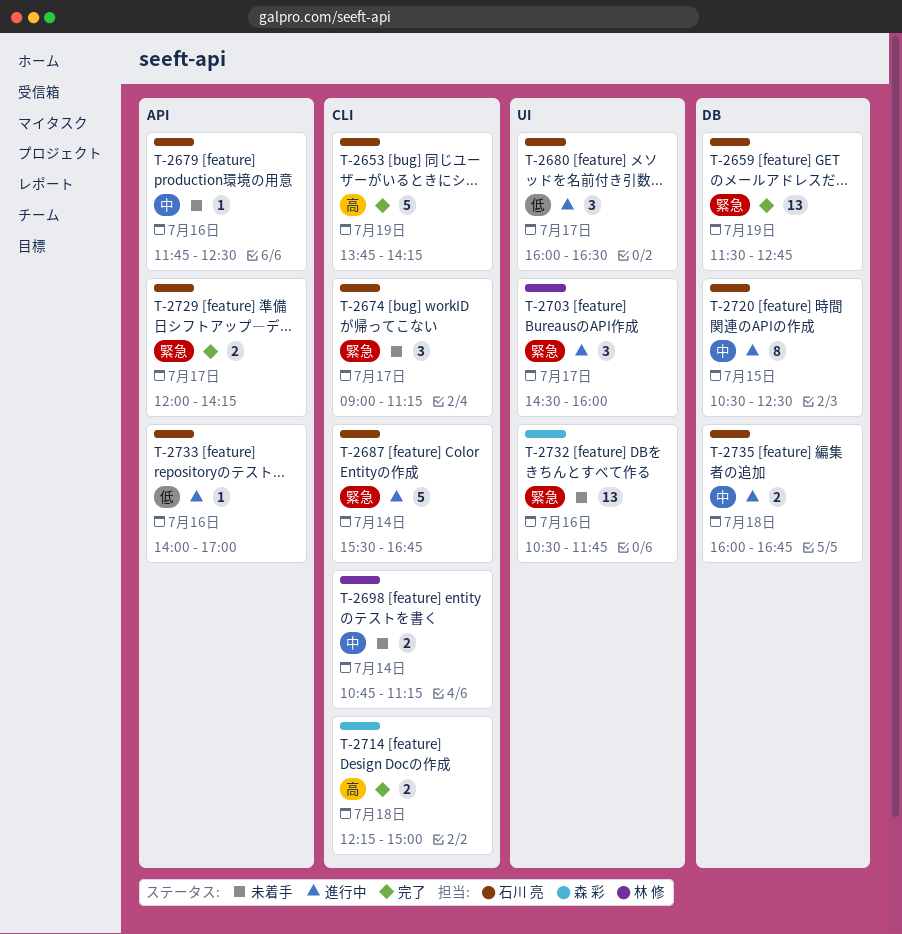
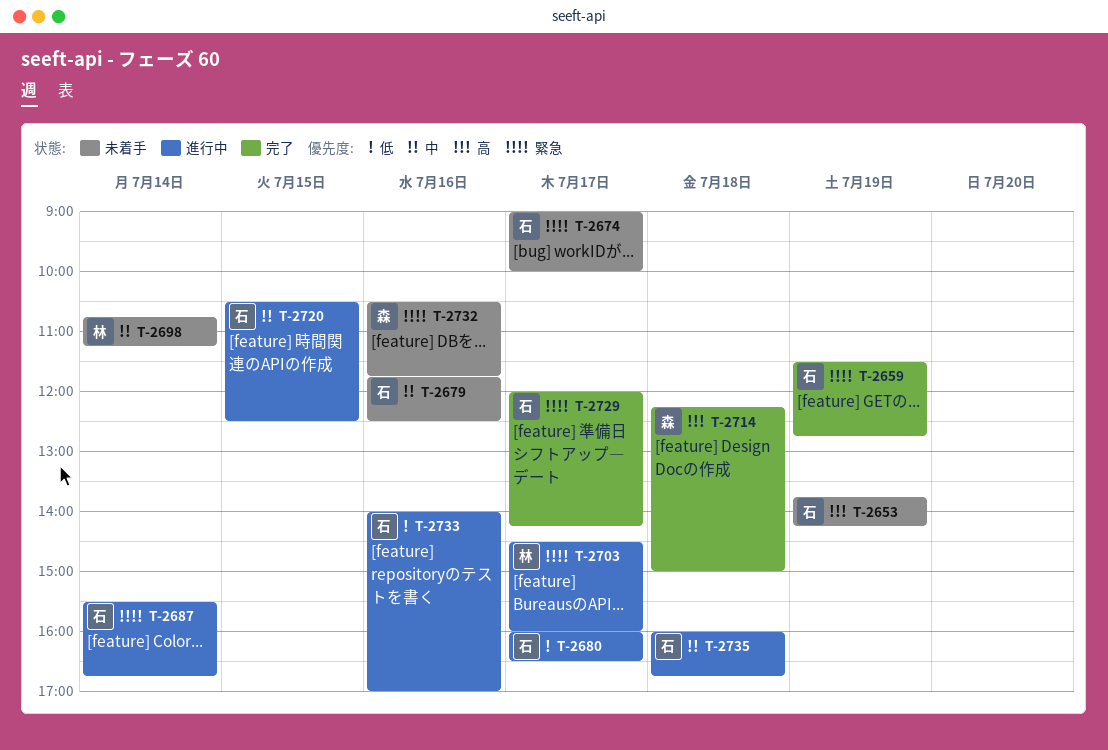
T-2653, status: 完了 -> 未着手
T-2674, ends: 11:15 -> 10:00

